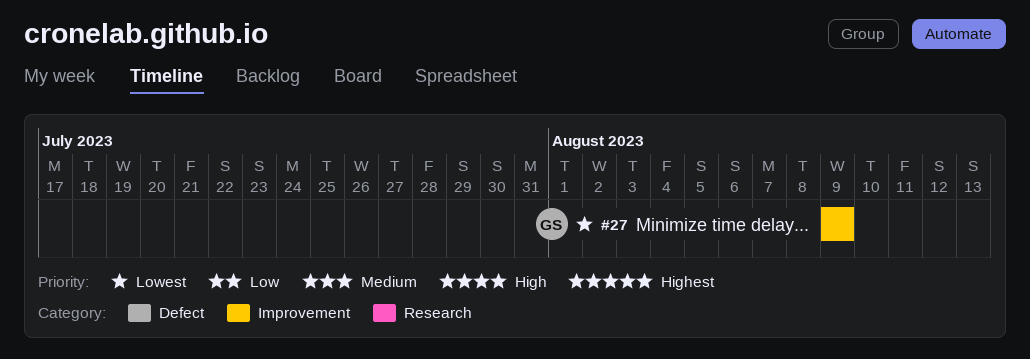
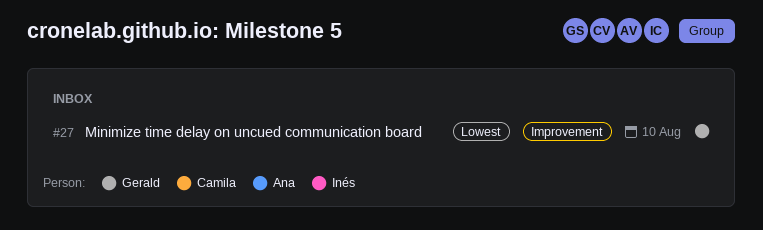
#27, due: Aug 9 -> Aug 10

